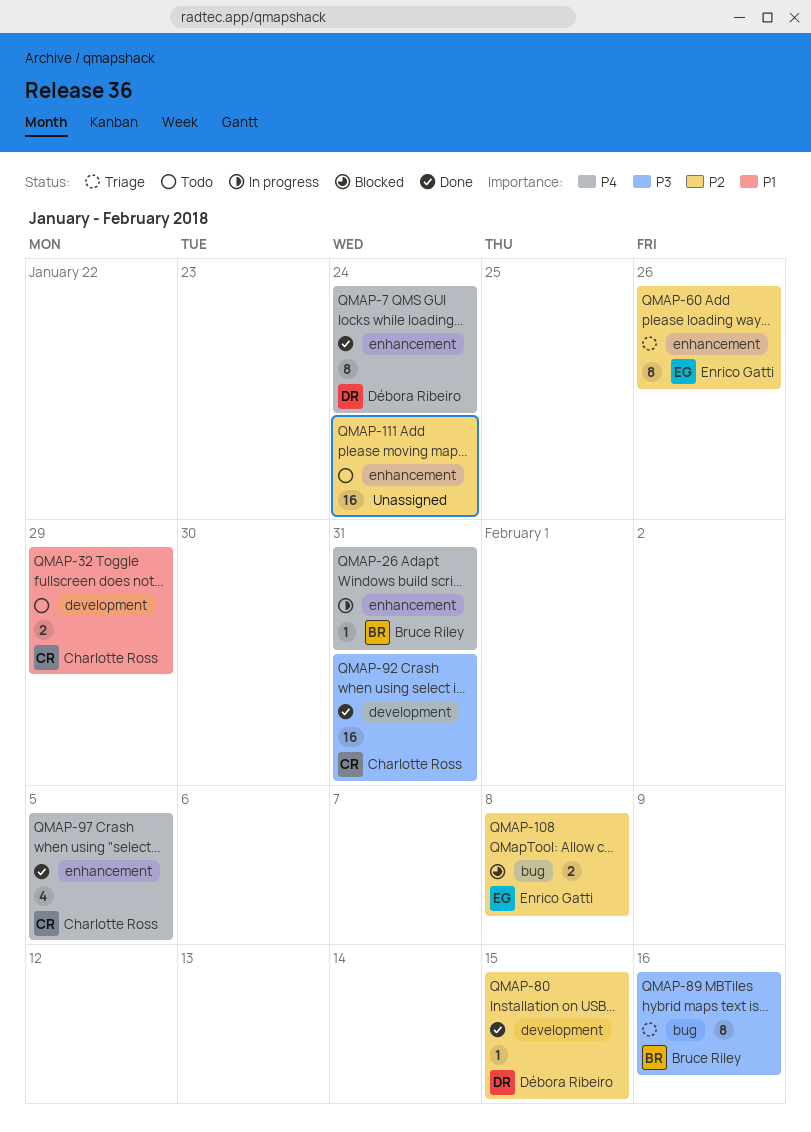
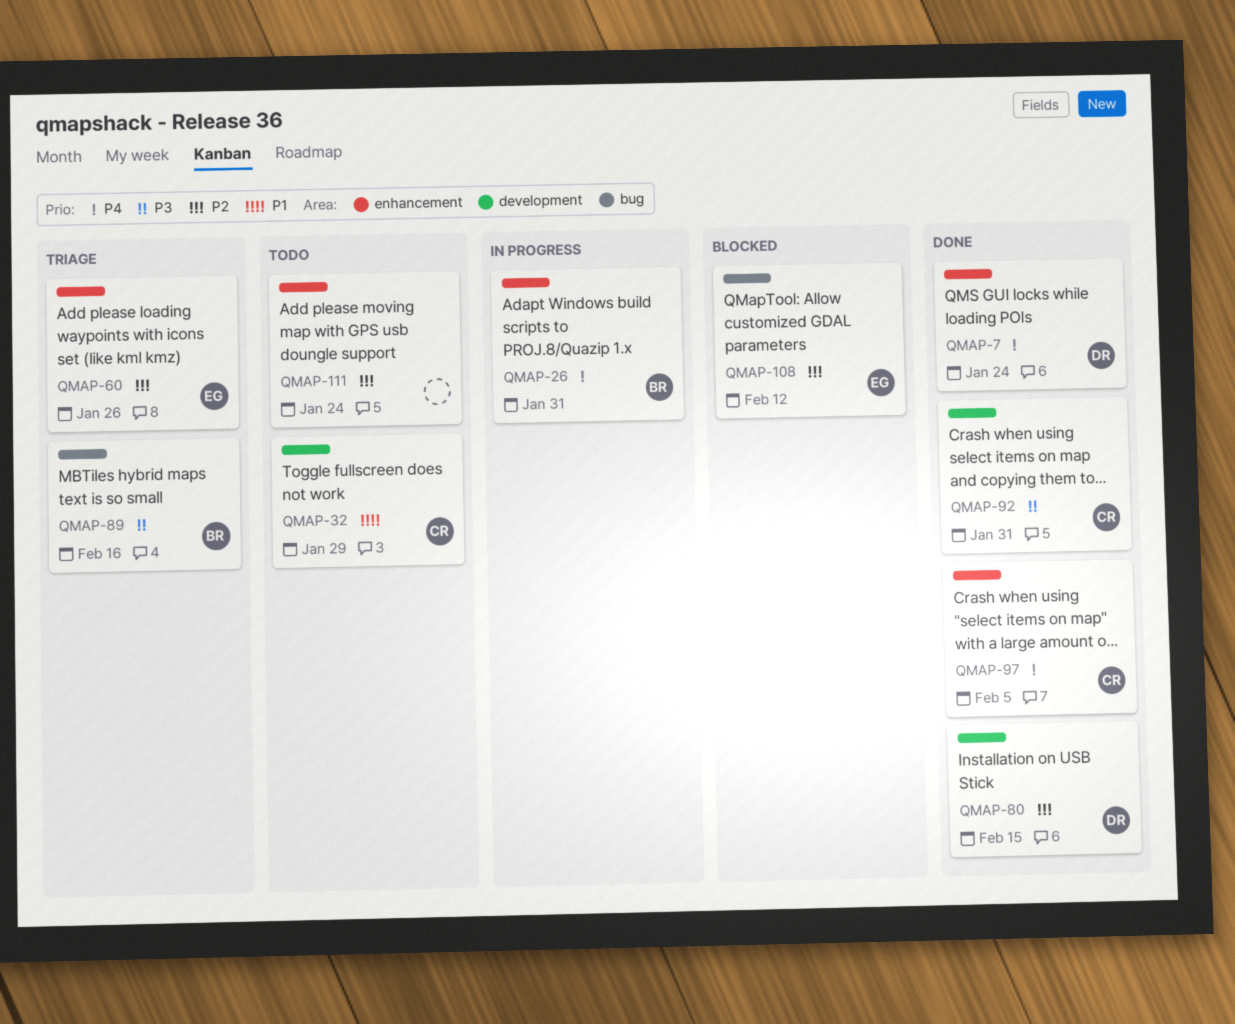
QMAP-108, due: Feb 8 -> Feb 12

